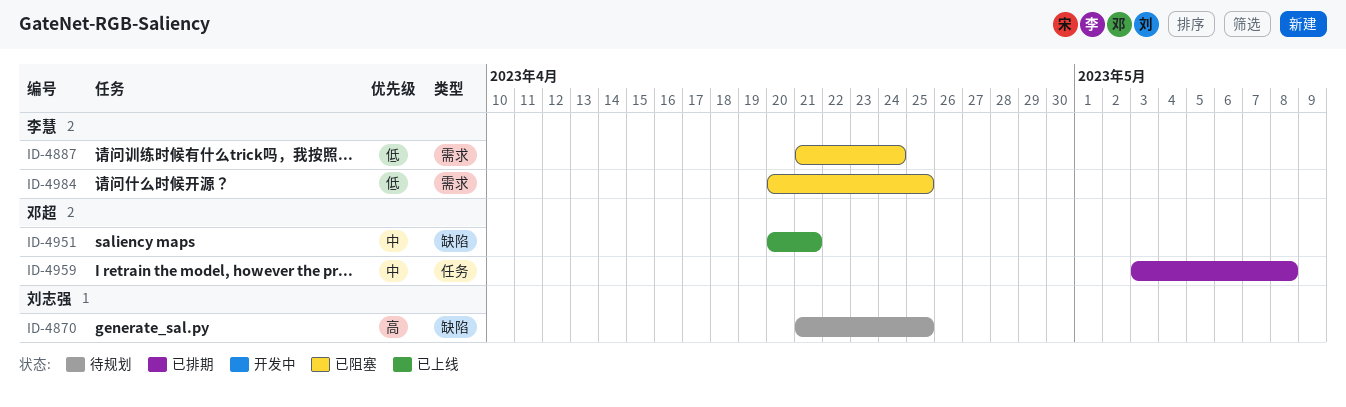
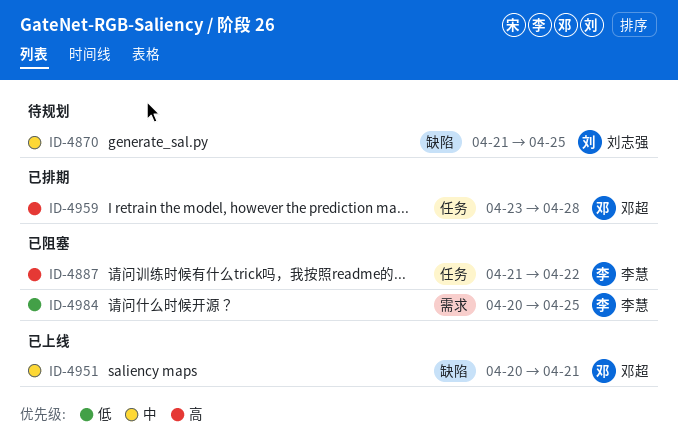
ID-4870, priority: 高 -> 中
ID-4887, priority: 低 -> 高
ID-4887, label: 需求 -> 任务
ID-4887, due: Apr 24 -> Apr 22
ID-4959, priority: 中 -> 高
ID-4959, start: May 3 -> Apr 23
ID-4959, due: May 8 -> Apr 28

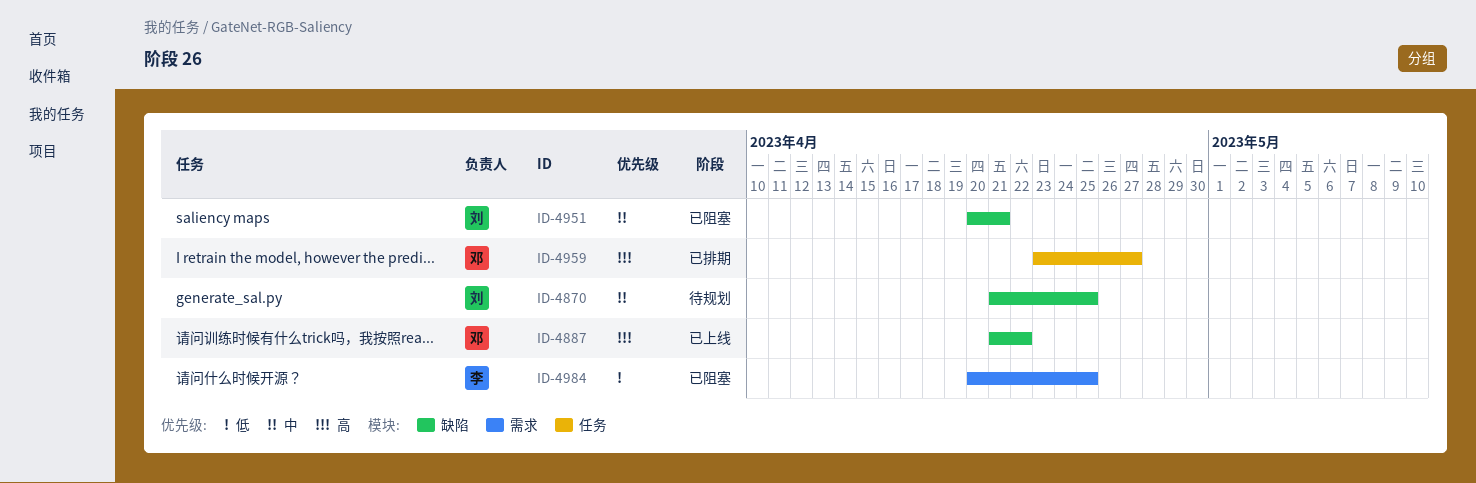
ID-4887, status: 已阻塞 -> 已上线
ID-4887, owner: 李慧 -> 邓超
ID-4887, label: 任务 -> 缺陷
ID-4951, status: 已上线 -> 已阻塞
ID-4951, owner: 邓超 -> 刘志强
ID-4959, due: Apr 28 -> Apr 27

